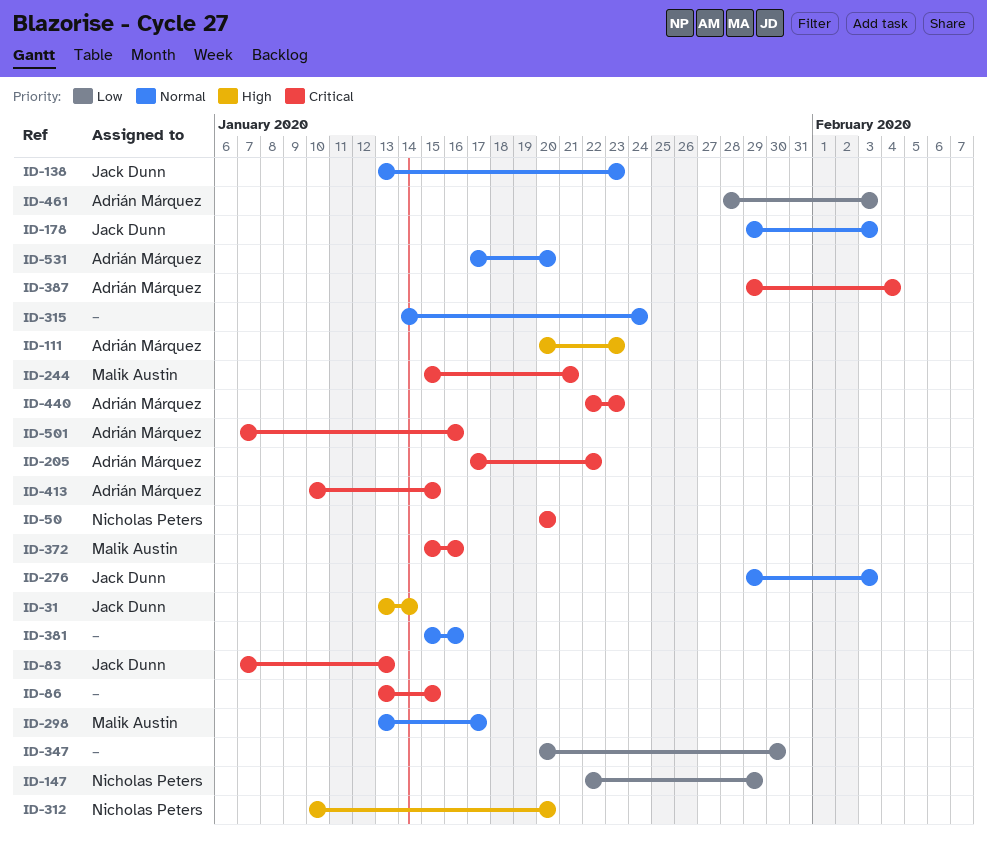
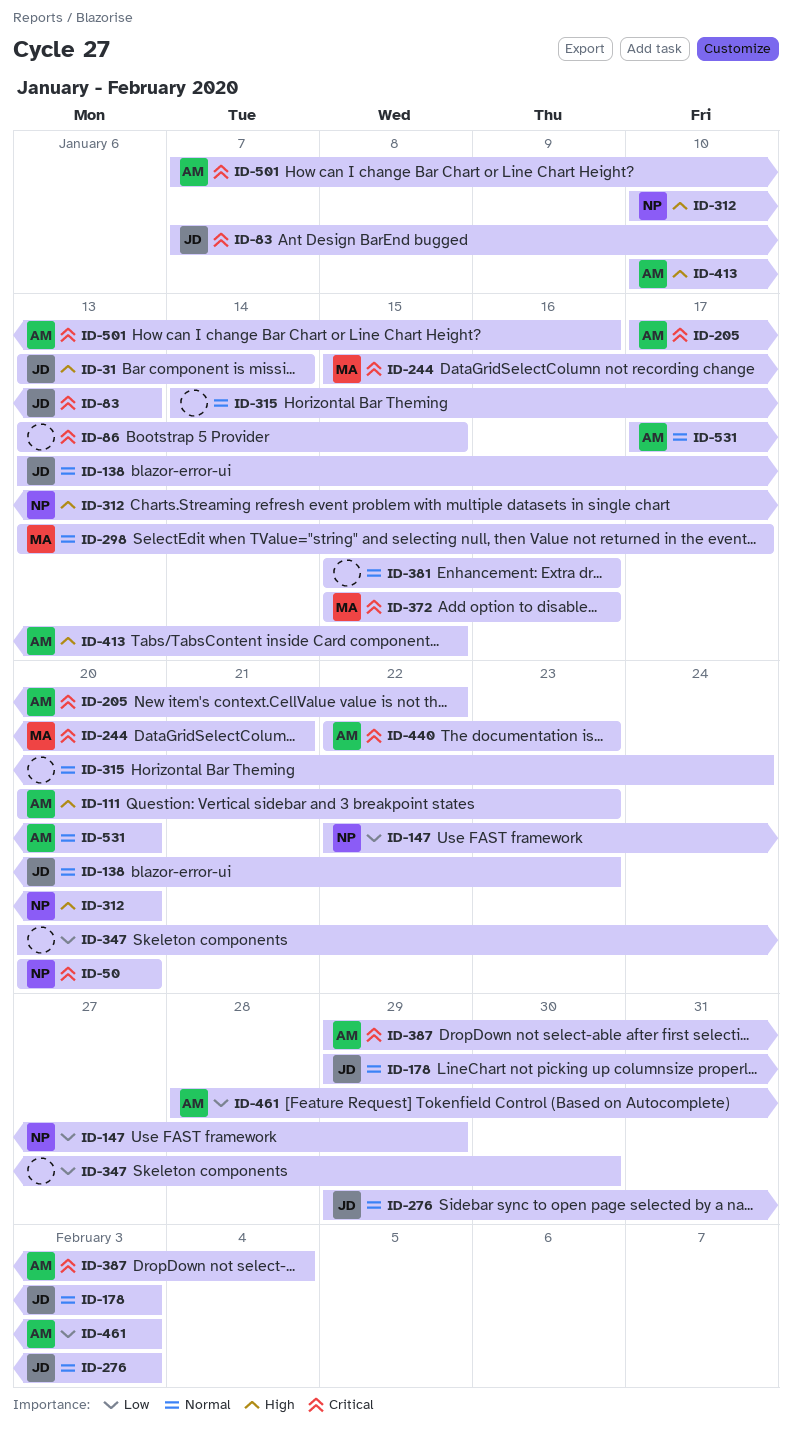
ID-413, priority: Critical -> High

